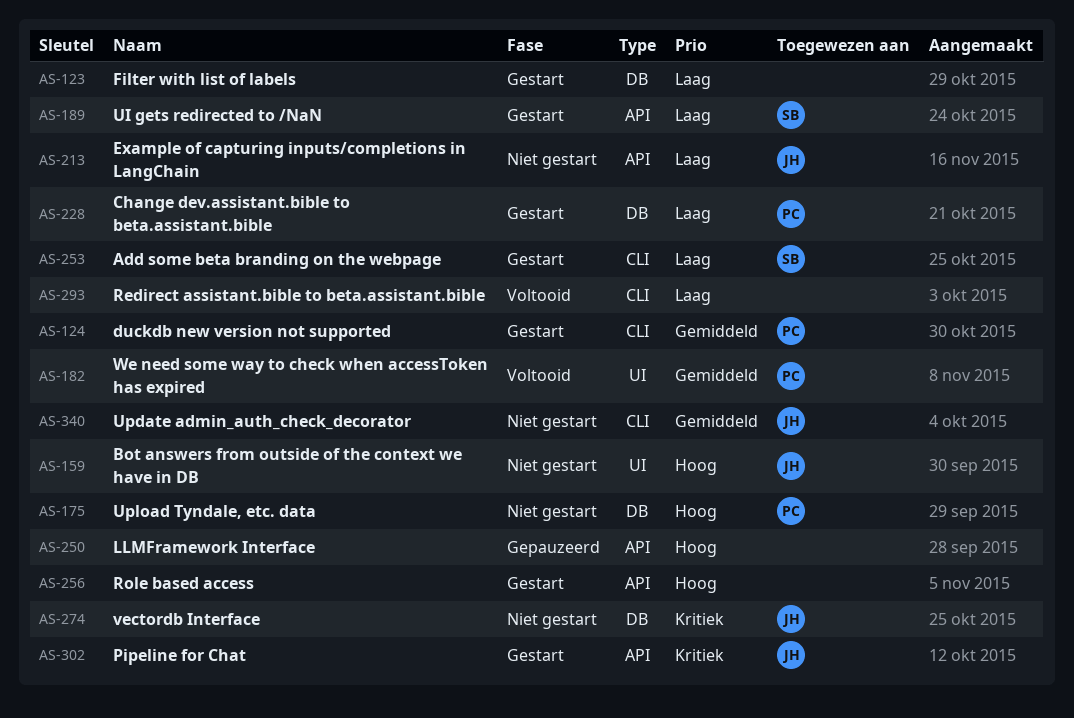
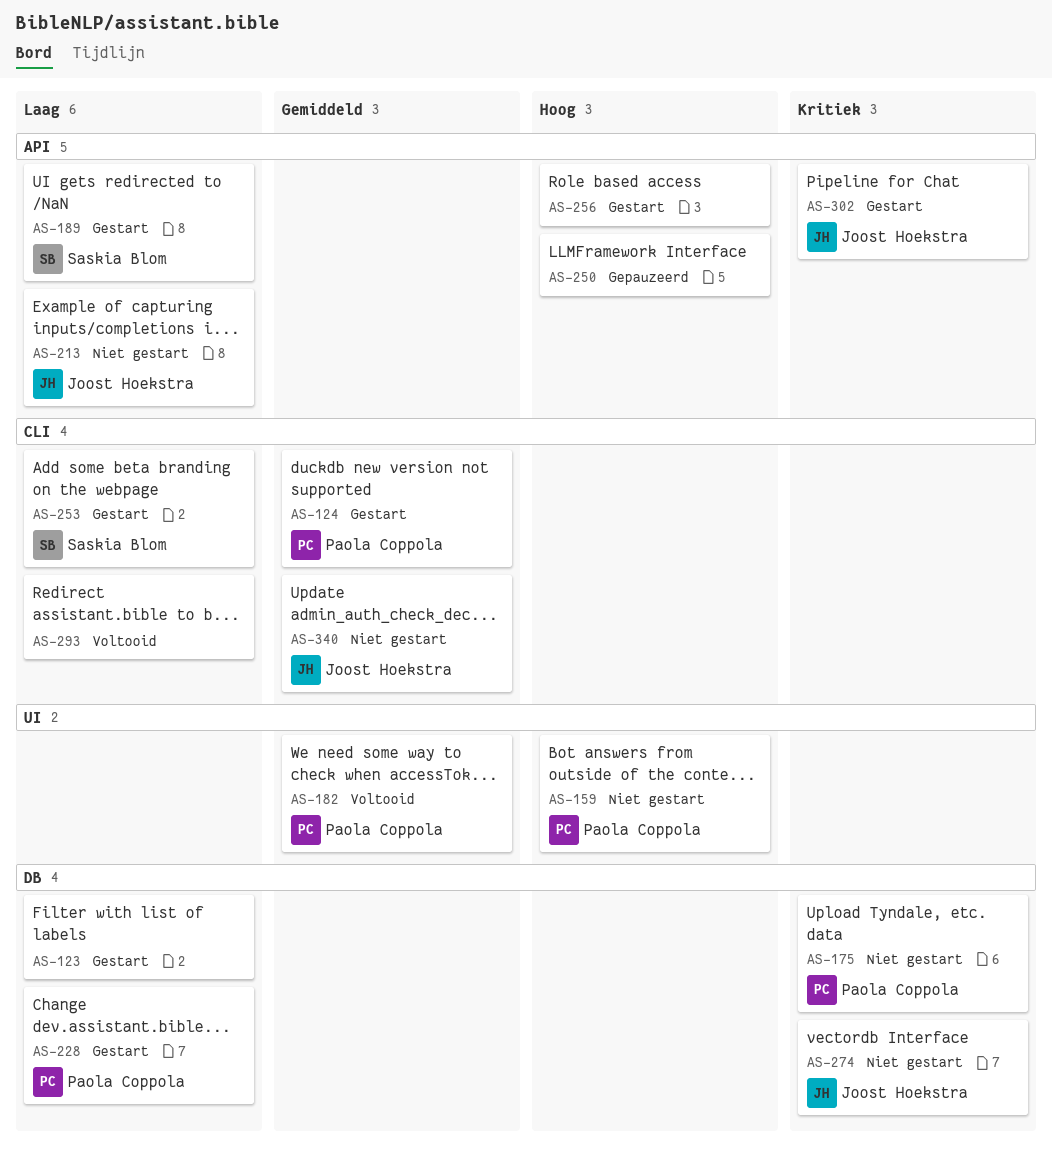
AS-159, owner: Joost Hoekstra -> Paola Coppola
AS-175, priority: Hoog -> Kritiek

